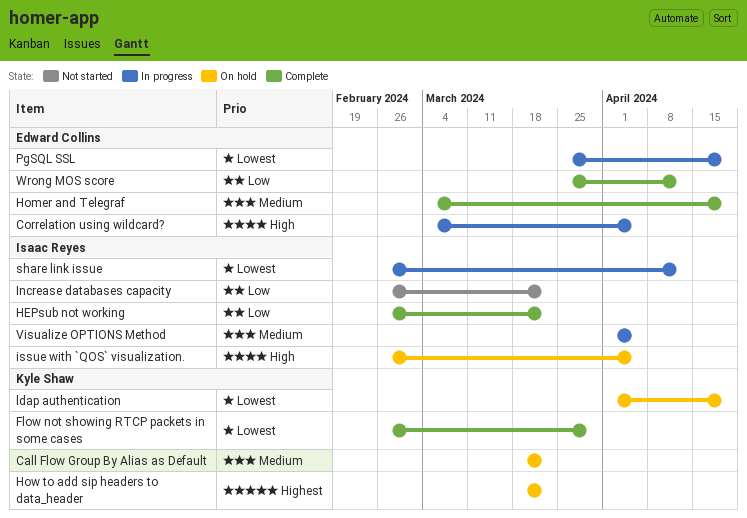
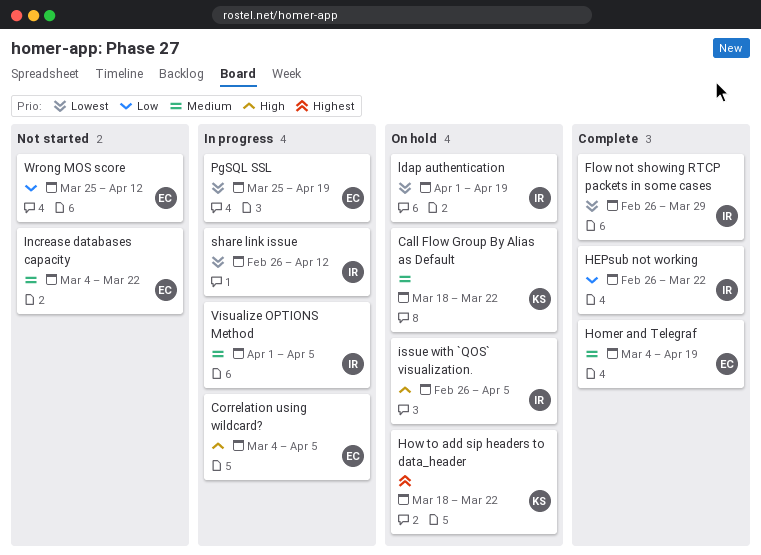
Flow not showing RTCP packets in some cases, owner: Kyle Shaw -> Isaac Reyes
Increase databases capacity, owner: Isaac Reyes -> Edward Collins
Increase databases capacity, priority: Low -> Medium
Increase databases capacity, start: Feb 26 -> Mar 4
ldap authentication, owner: Kyle Shaw -> Isaac Reyes
Wrong MOS score, status: Complete -> Not started

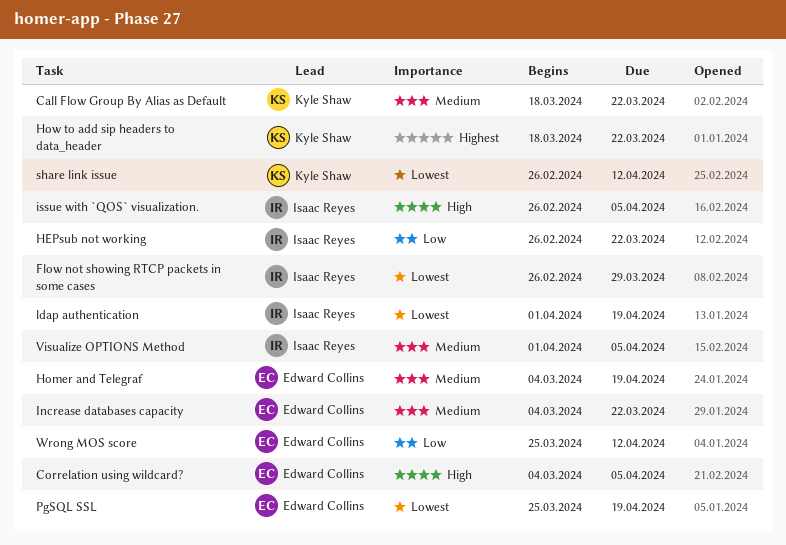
share link issue, owner: Isaac Reyes -> Kyle Shaw

